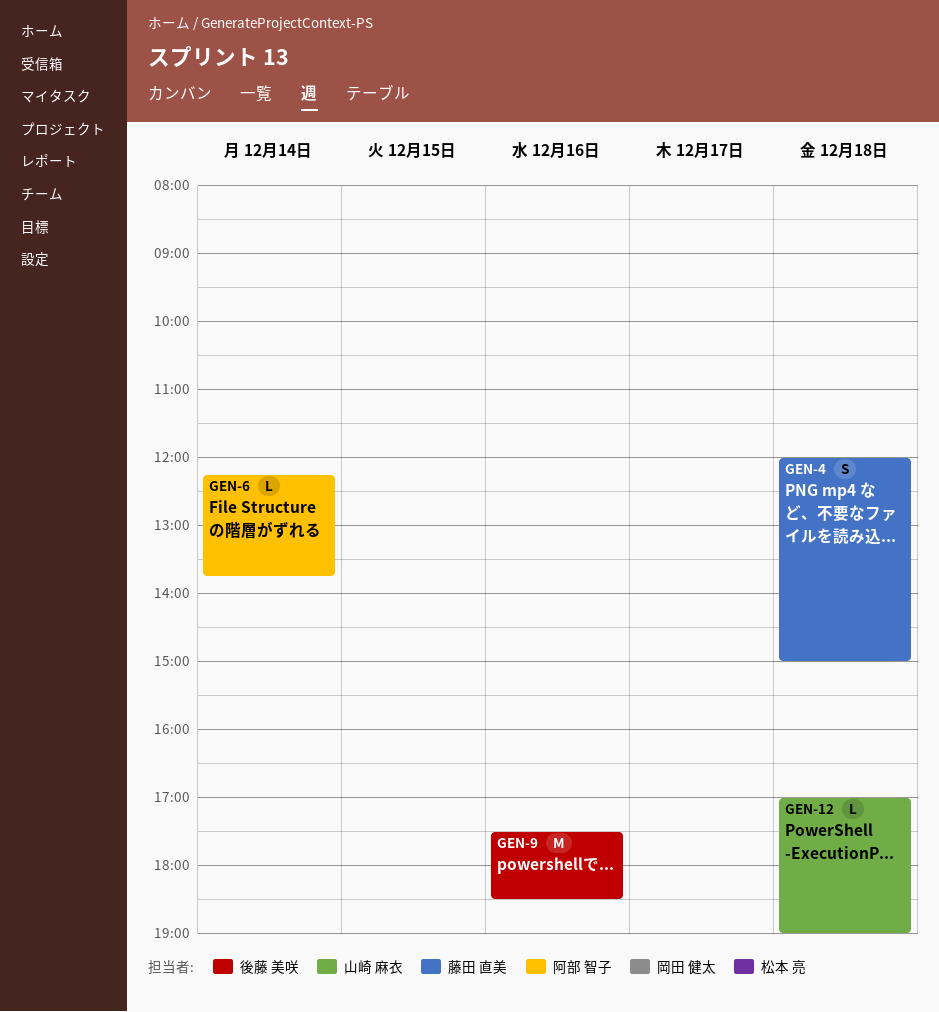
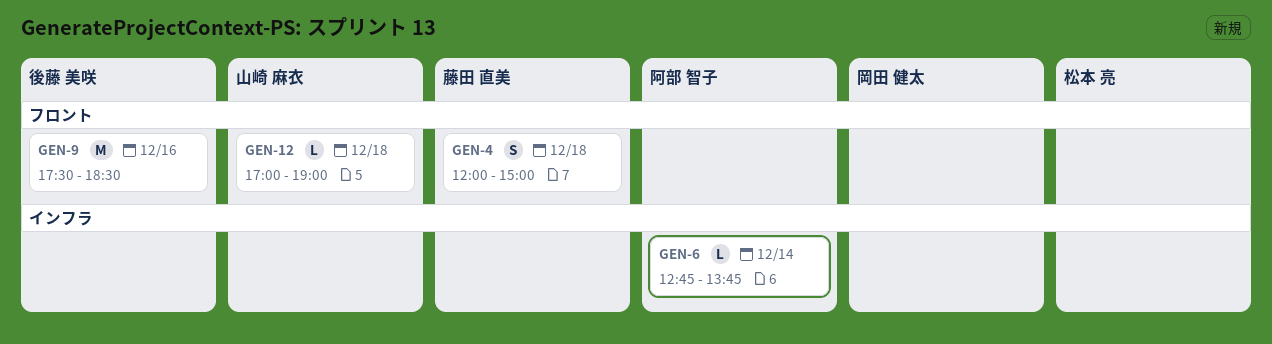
GEN-6, begins: 12:15 -> 12:45

